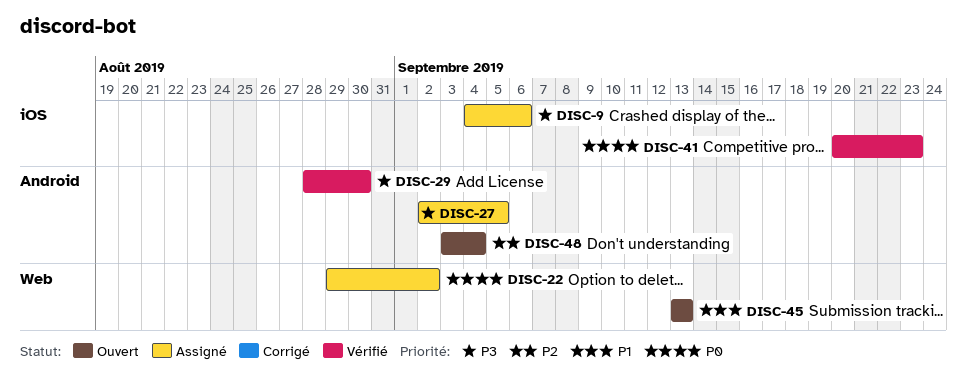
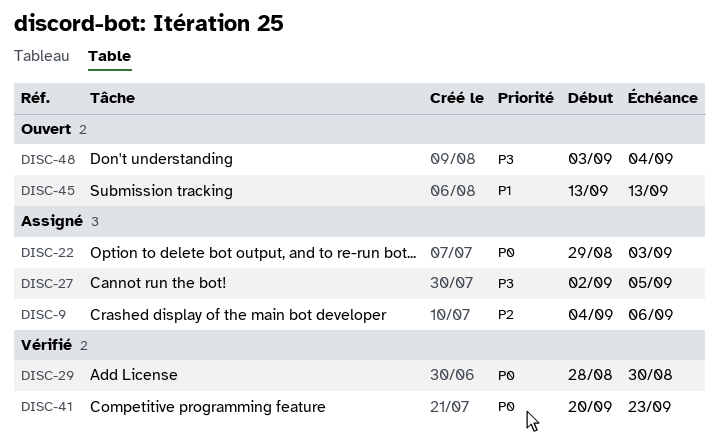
DISC-9, priority: P3 -> P2
DISC-22, due: Sep 2 -> Sep 3
DISC-29, priority: P3 -> P0
DISC-48, priority: P2 -> P3

